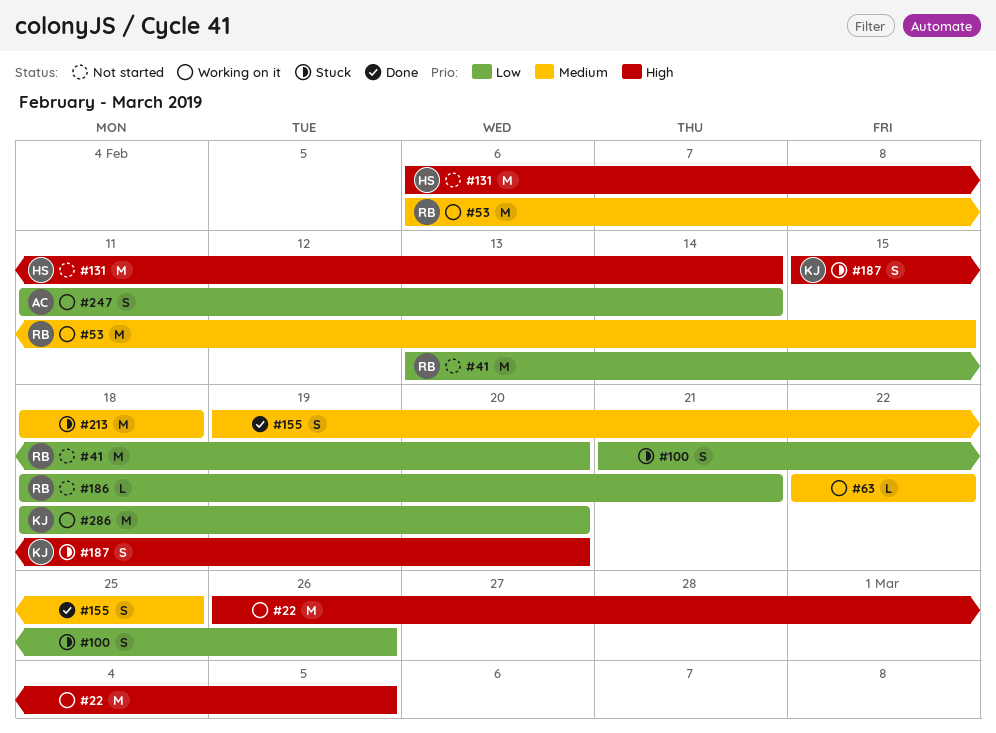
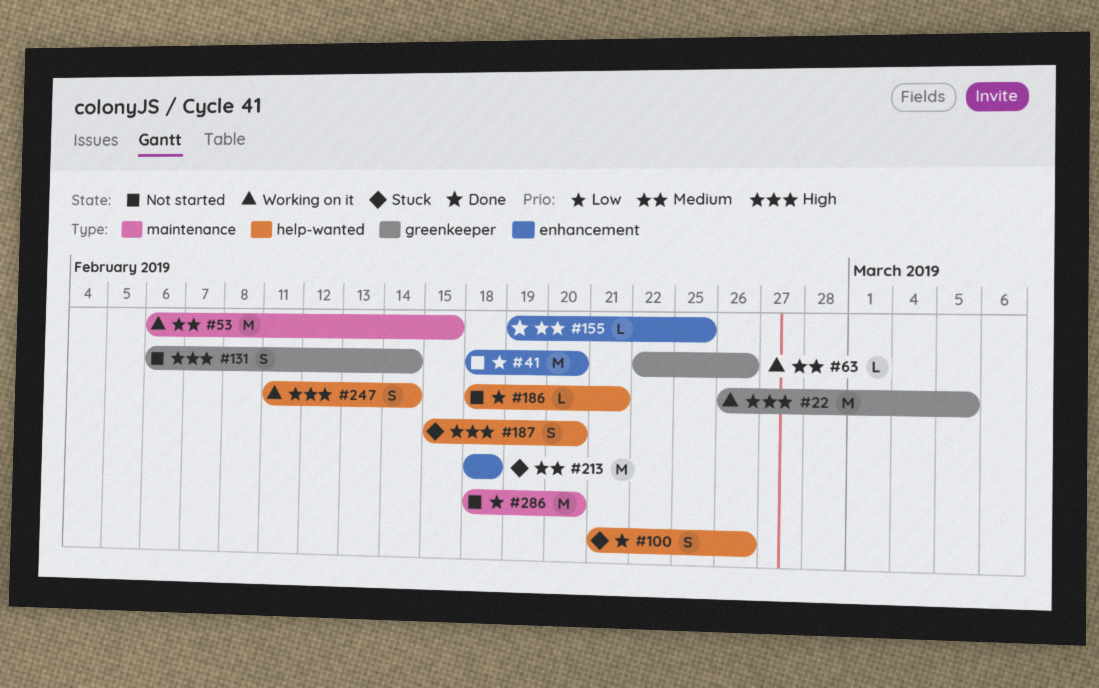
#41, start: Feb 13 -> Feb 18
#63, due: Feb 22 -> Feb 26
#131, estimate: M -> S
#155, estimate: S -> L
#247, priority: Low -> High
#286, status: Working on it -> Not started

